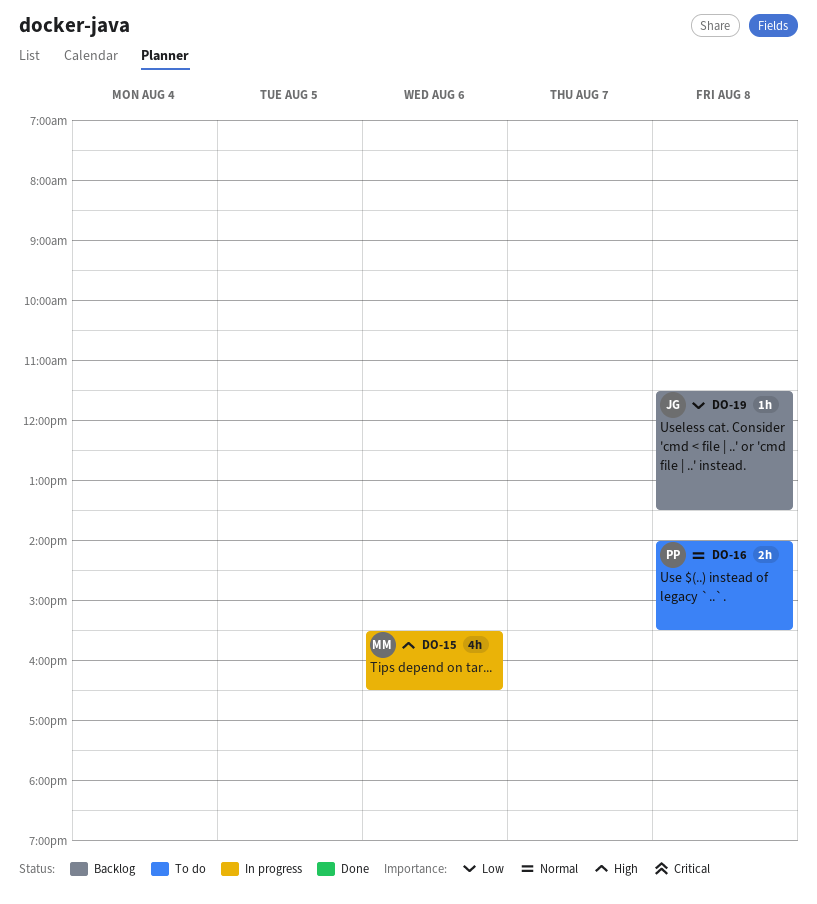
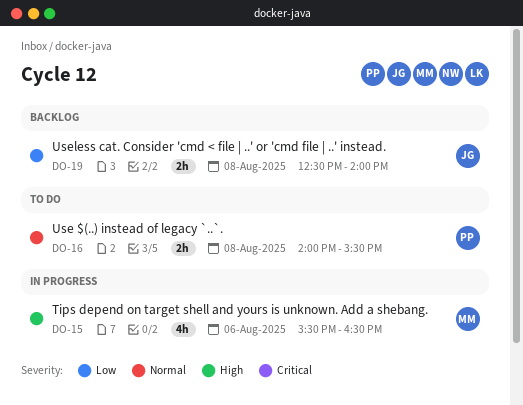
DO-19, estimate: 1h -> 2h
DO-19, begins: 11:30 -> 12:30
DO-19, ends: 13:30 -> 14:00

